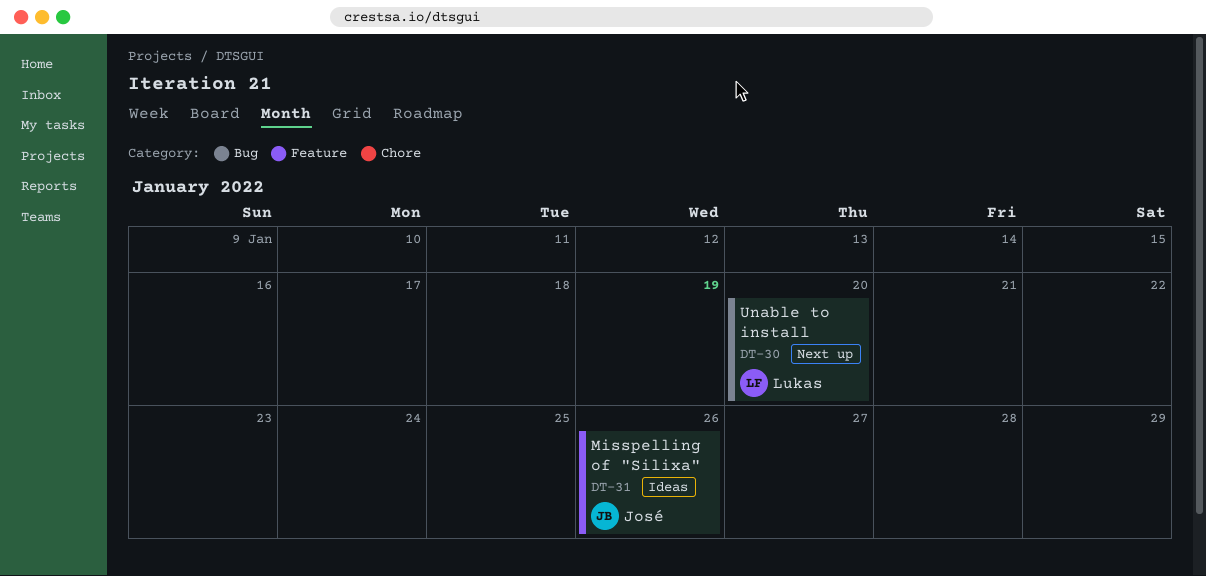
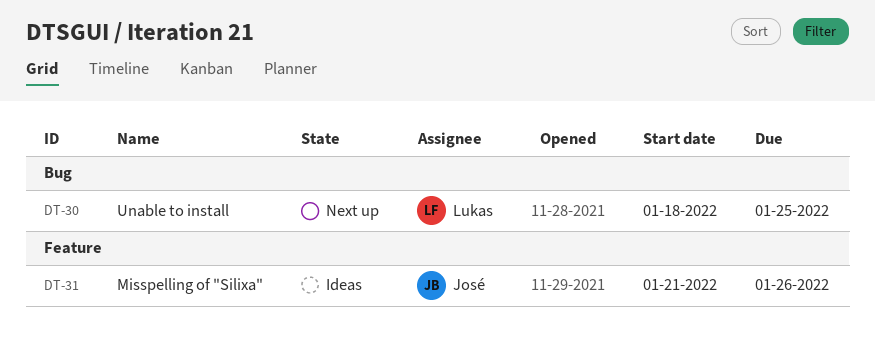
DT-30, due: Jan 20 -> Jan 25

